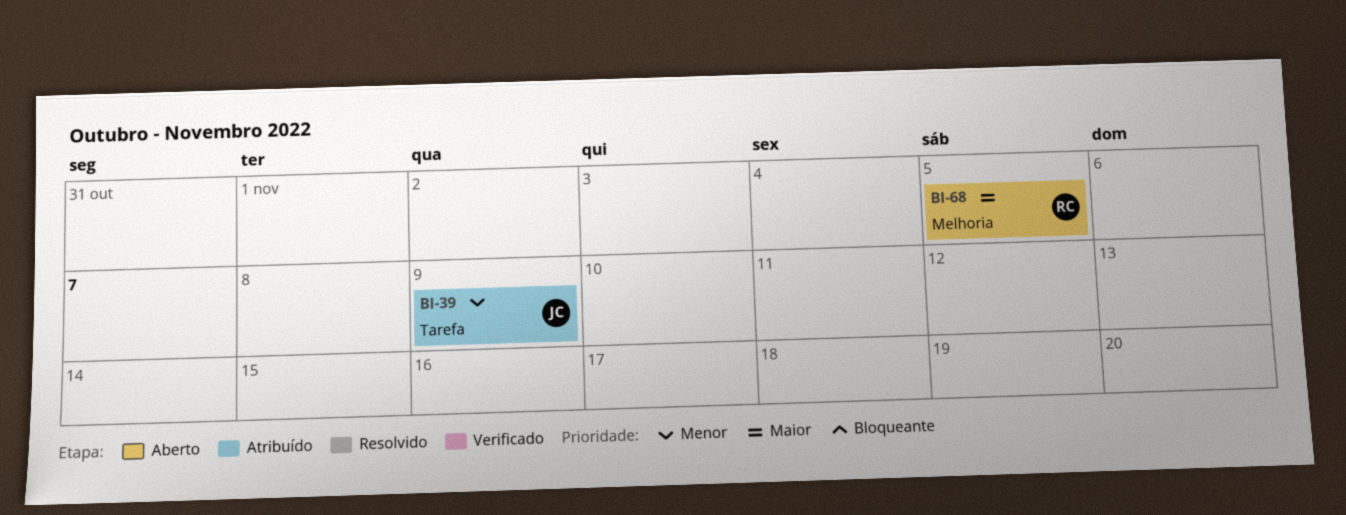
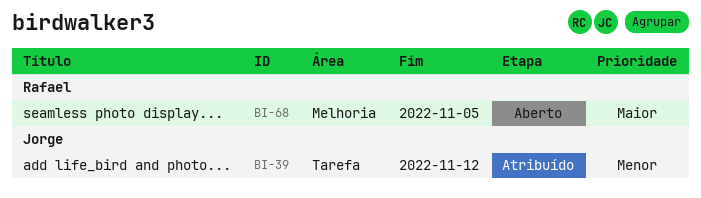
BI-39, due: Nov 9 -> Nov 12

